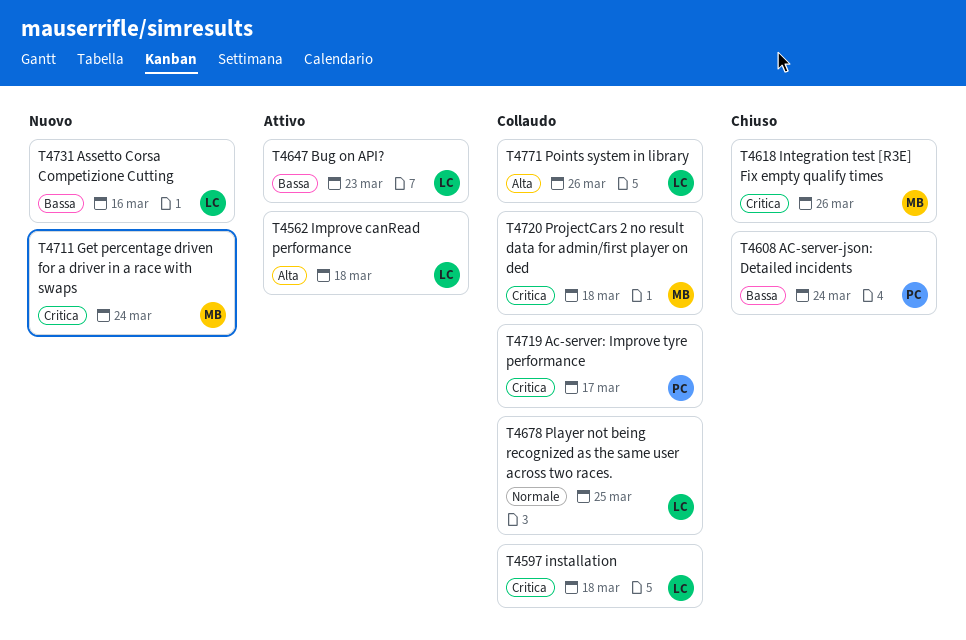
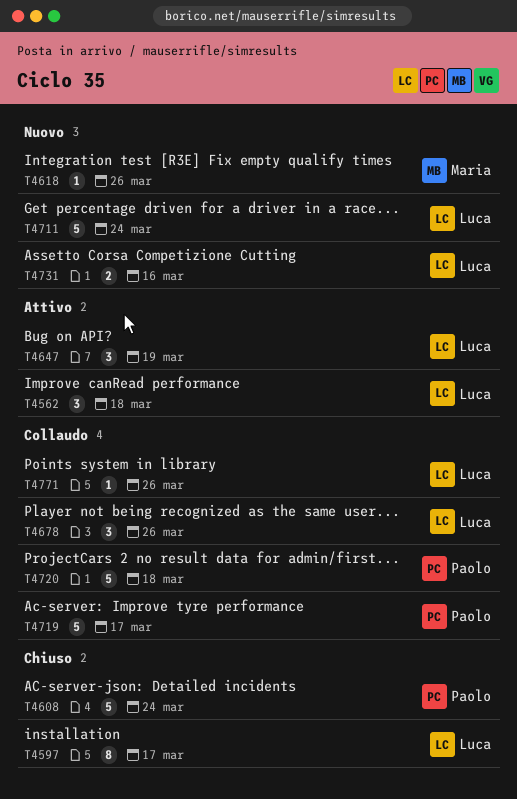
T4597, status: Collaudo -> Chiuso
T4597, due: Mar 18 -> Mar 17
T4618, status: Chiuso -> Nuovo
T4647, due: Mar 23 -> Mar 19
T4678, due: Mar 25 -> Mar 26
T4711, owner: Maria -> Luca
T4720, owner: Maria -> Paolo

